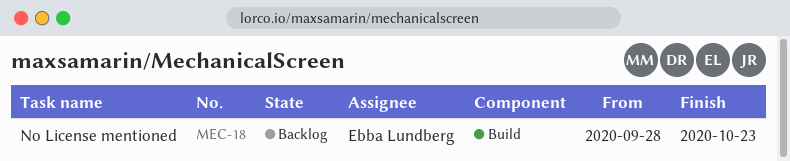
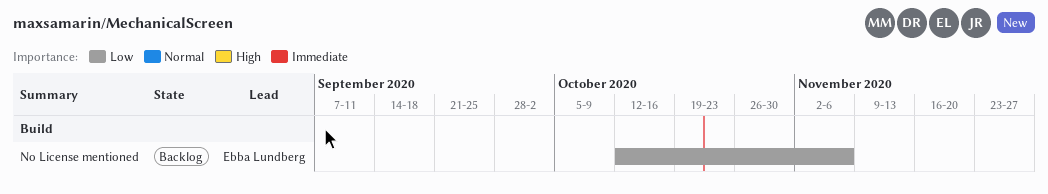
No License mentioned, start: Sep 28 -> Oct 12
No License mentioned, due: Oct 23 -> Nov 6

